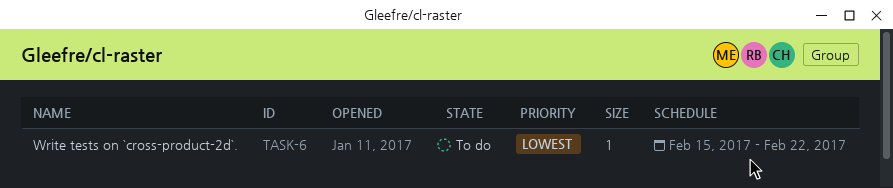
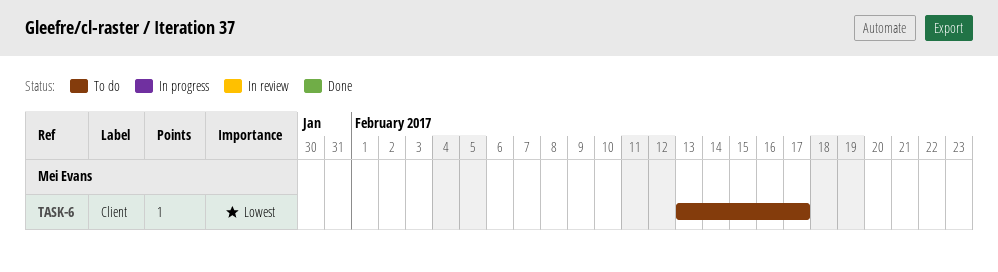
TASK-6, start: Feb 15 -> Feb 13
TASK-6, due: Feb 22 -> Feb 17

